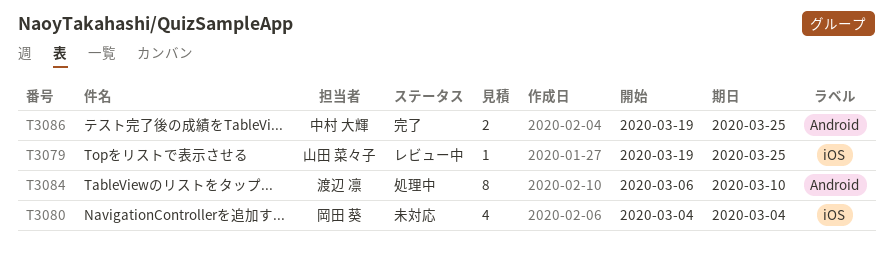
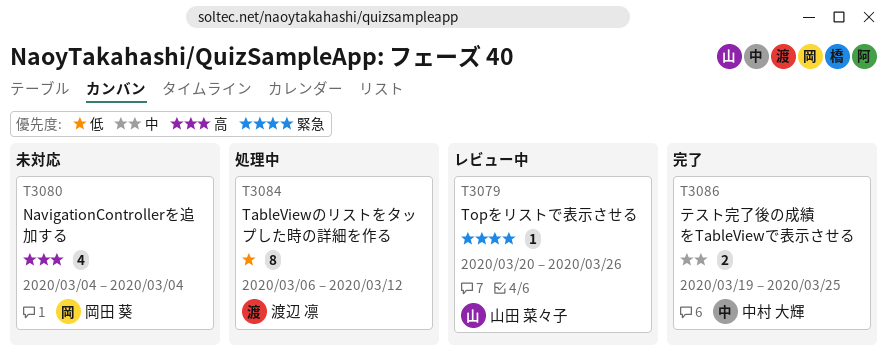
T3079, start: Mar 19 -> Mar 20
T3079, due: Mar 25 -> Mar 26
T3084, due: Mar 10 -> Mar 12

